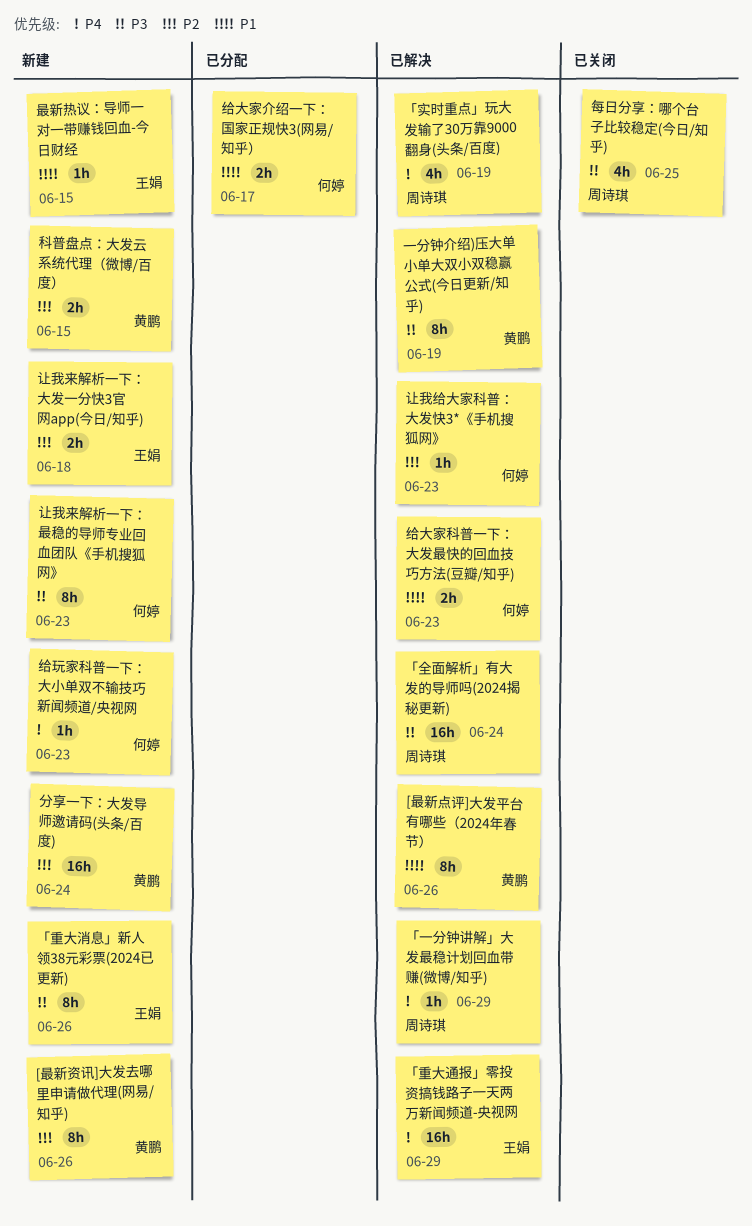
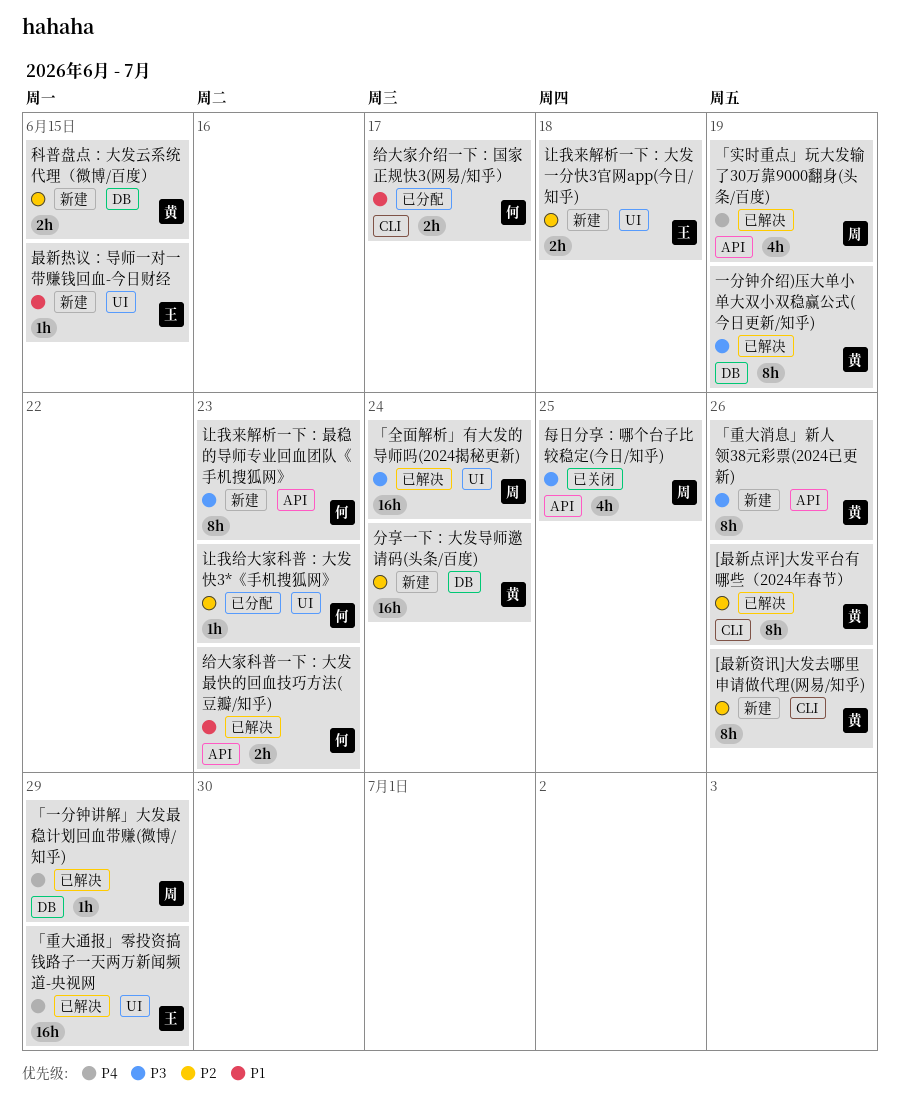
[最新点评]大发平台有哪些（2024年春节）, priority: P1 -> P2
「重大消息」新人领38元彩票(2024已更新), owner: 王娟 -> 黄鹏
给玩家科普一下：大小单双不输技巧新闻频道/央视网: present -> none
让我给大家科普：大发快3*《手机搜狐网》, status: 已解决 -> 已分配

